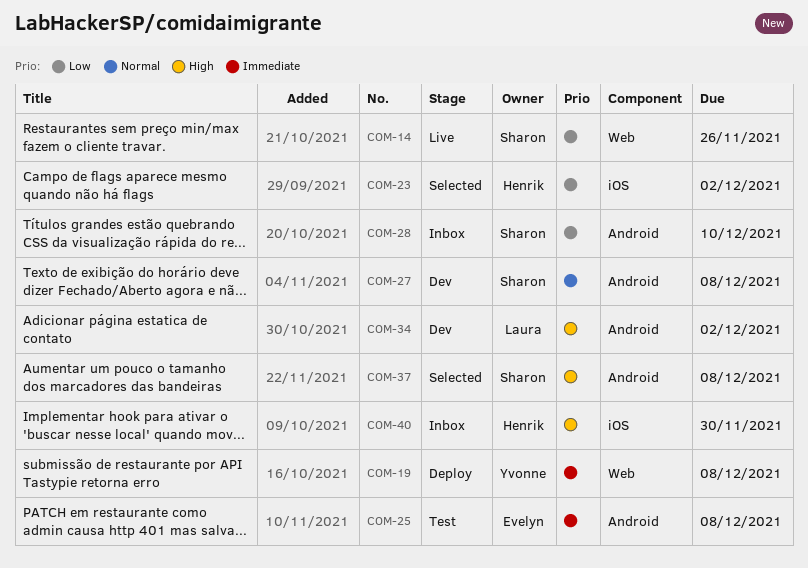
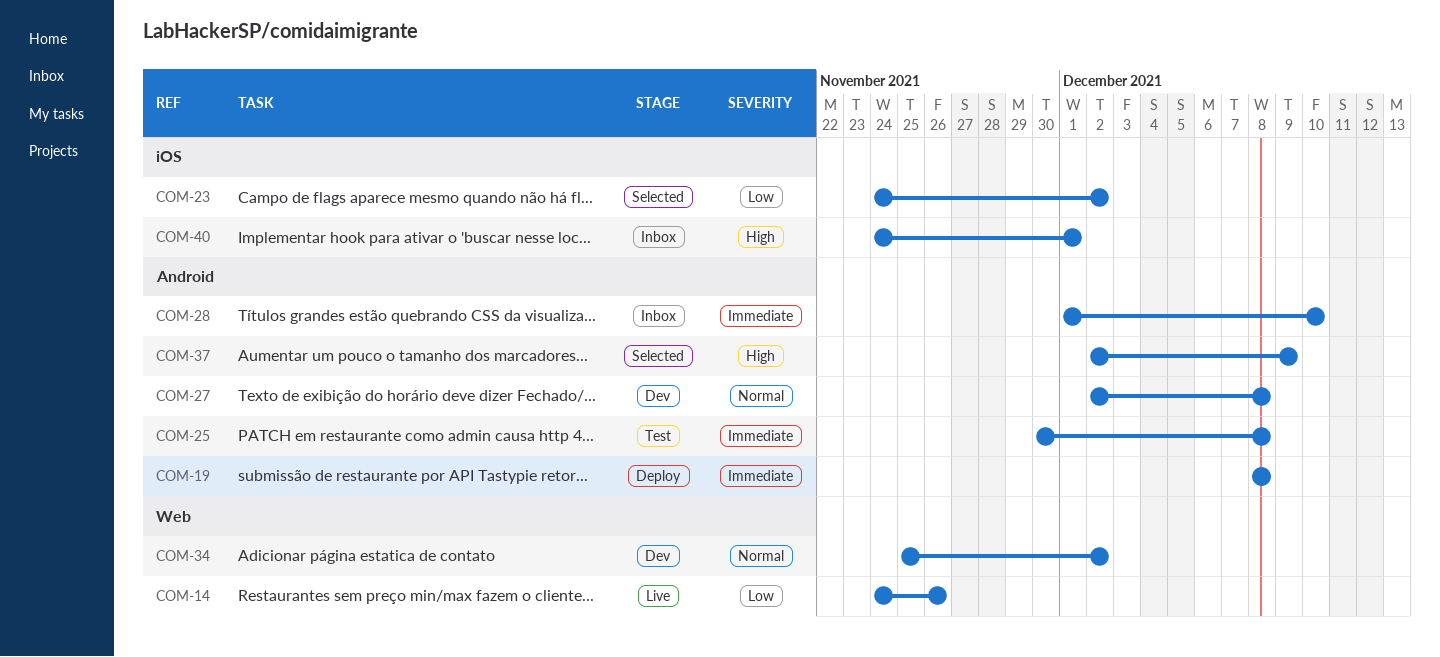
COM-19, label: Web -> Android
COM-28, priority: Low -> Immediate
COM-34, priority: High -> Normal
COM-34, label: Android -> Web
COM-37, due: Dec 8 -> Dec 9
COM-40, due: Nov 30 -> Dec 1

